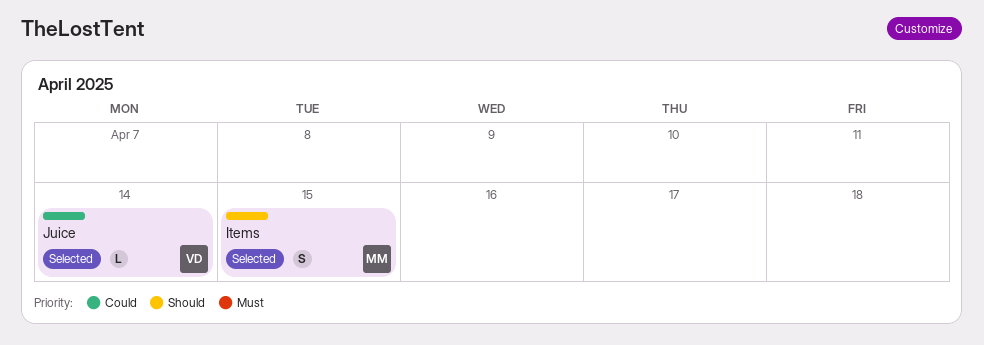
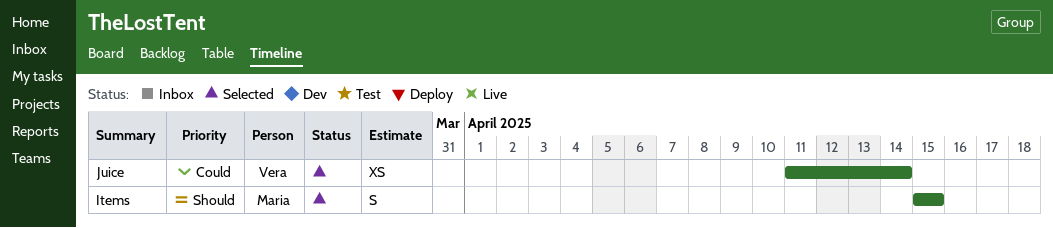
Juice, estimate: L -> XS

